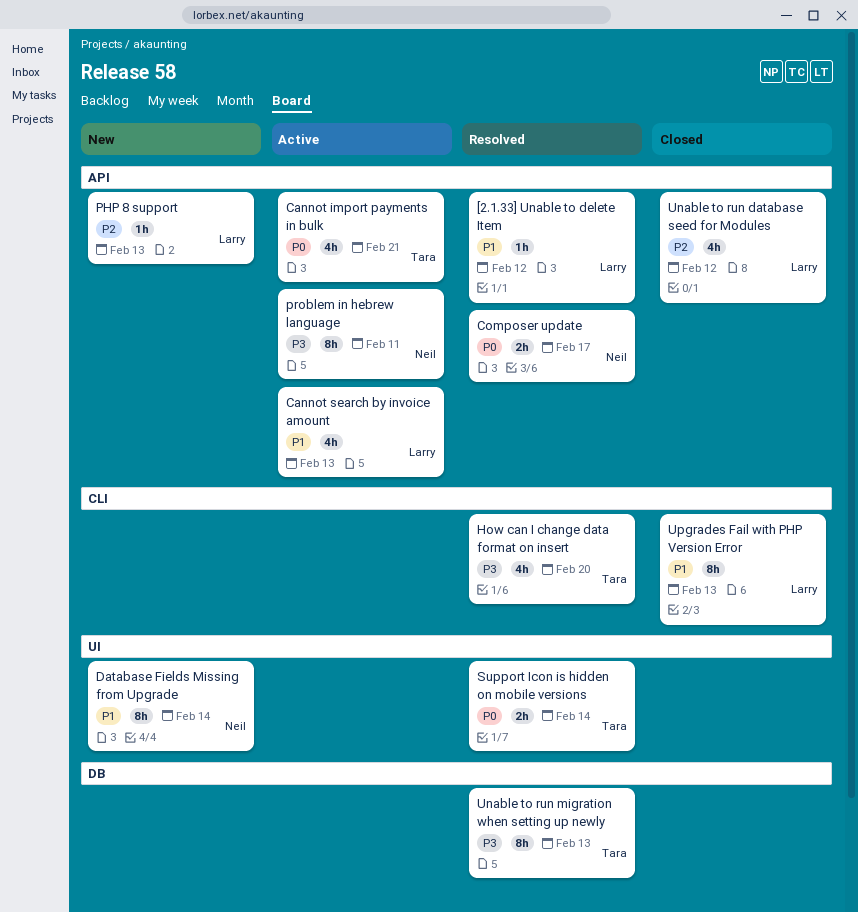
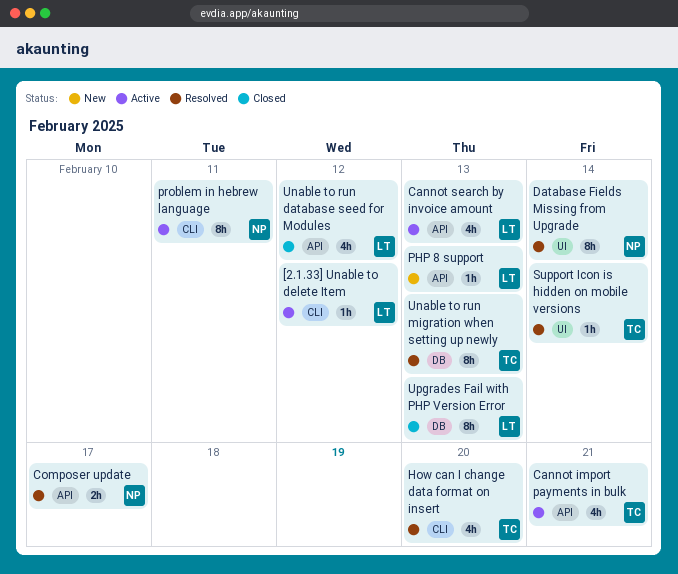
[2.1.33] Unable to delete Item, status: Resolved -> Active
[2.1.33] Unable to delete Item, label: API -> CLI
Database Fields Missing from Upgrade, status: New -> Resolved
problem in hebrew language, label: API -> CLI
Support Icon is hidden on mobile versions, estimate: 2h -> 1h
Upgrades Fail with PHP Version Error, label: CLI -> DB

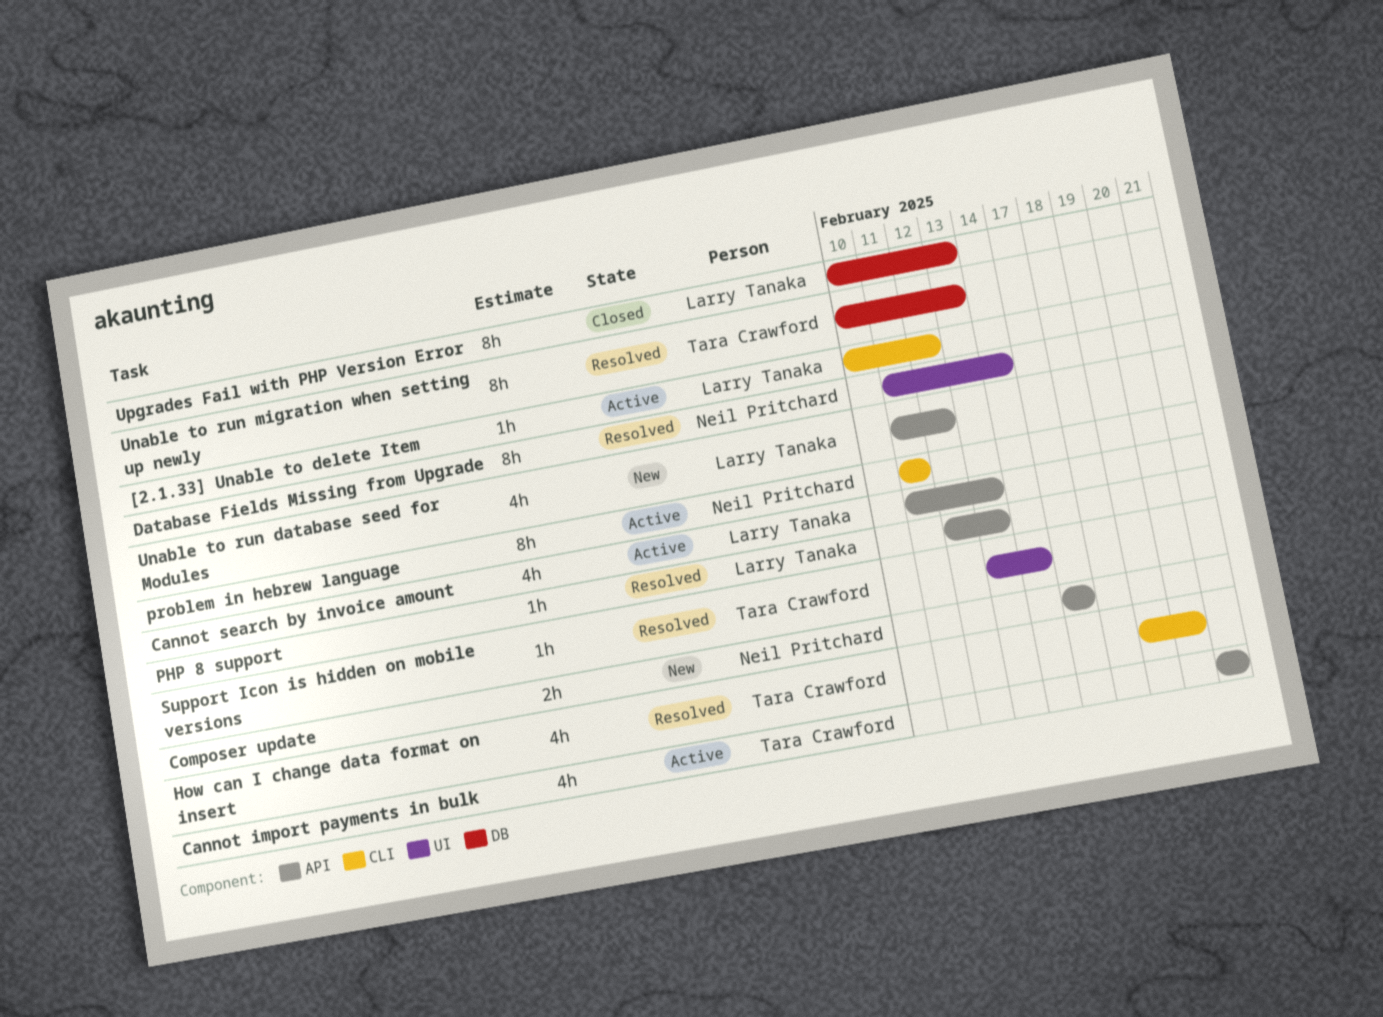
Composer update, status: Resolved -> New
PHP 8 support, status: New -> Resolved
Unable to run database seed for Modules, status: Closed -> New

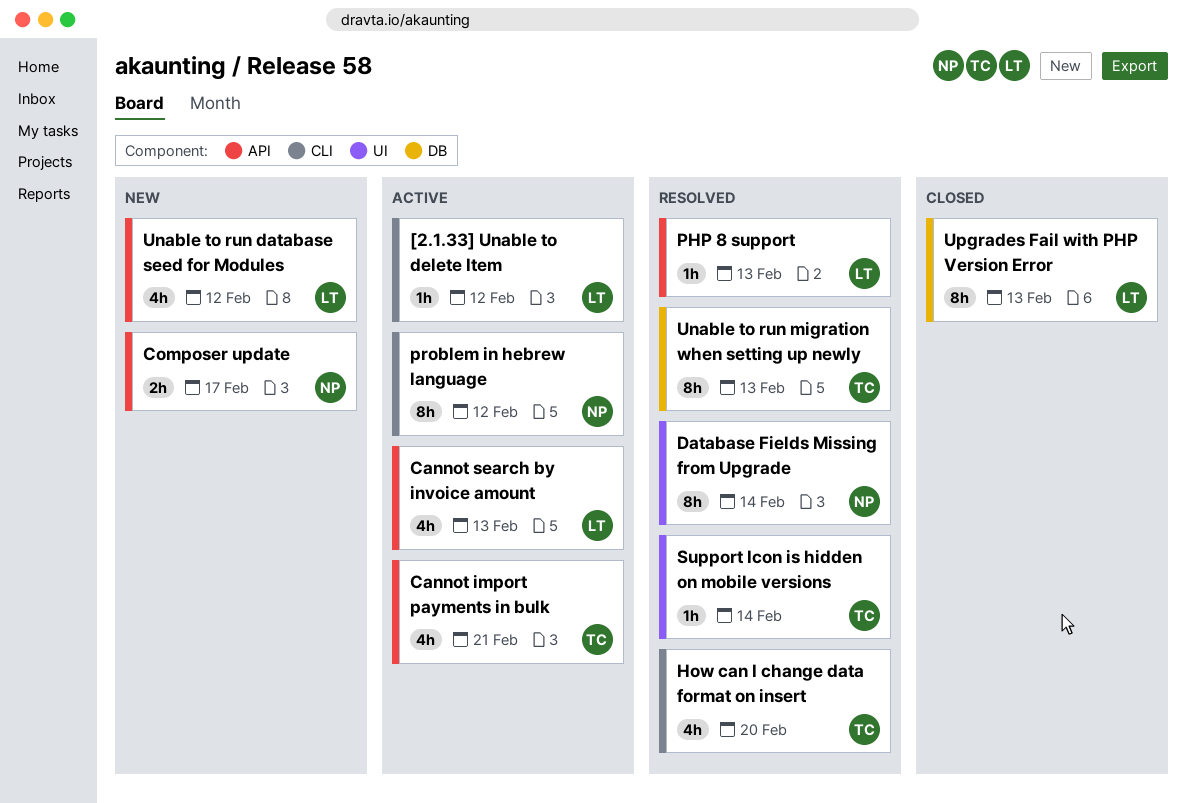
problem in hebrew language, due: Feb 11 -> Feb 12

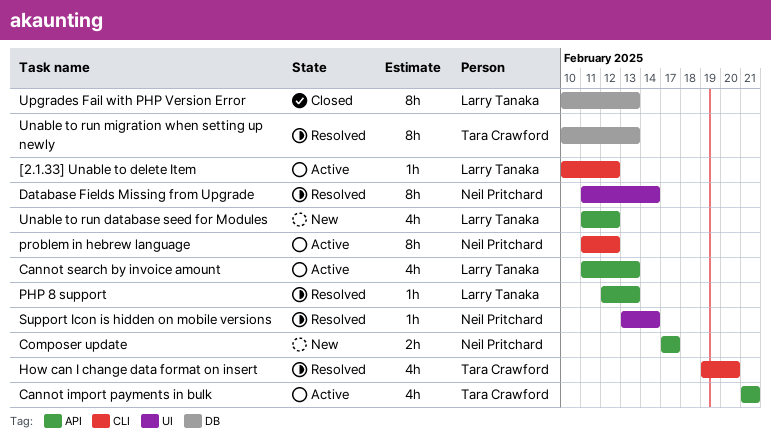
Support Icon is hidden on mobile versions, owner: Tara Crawford -> Neil Pritchard

